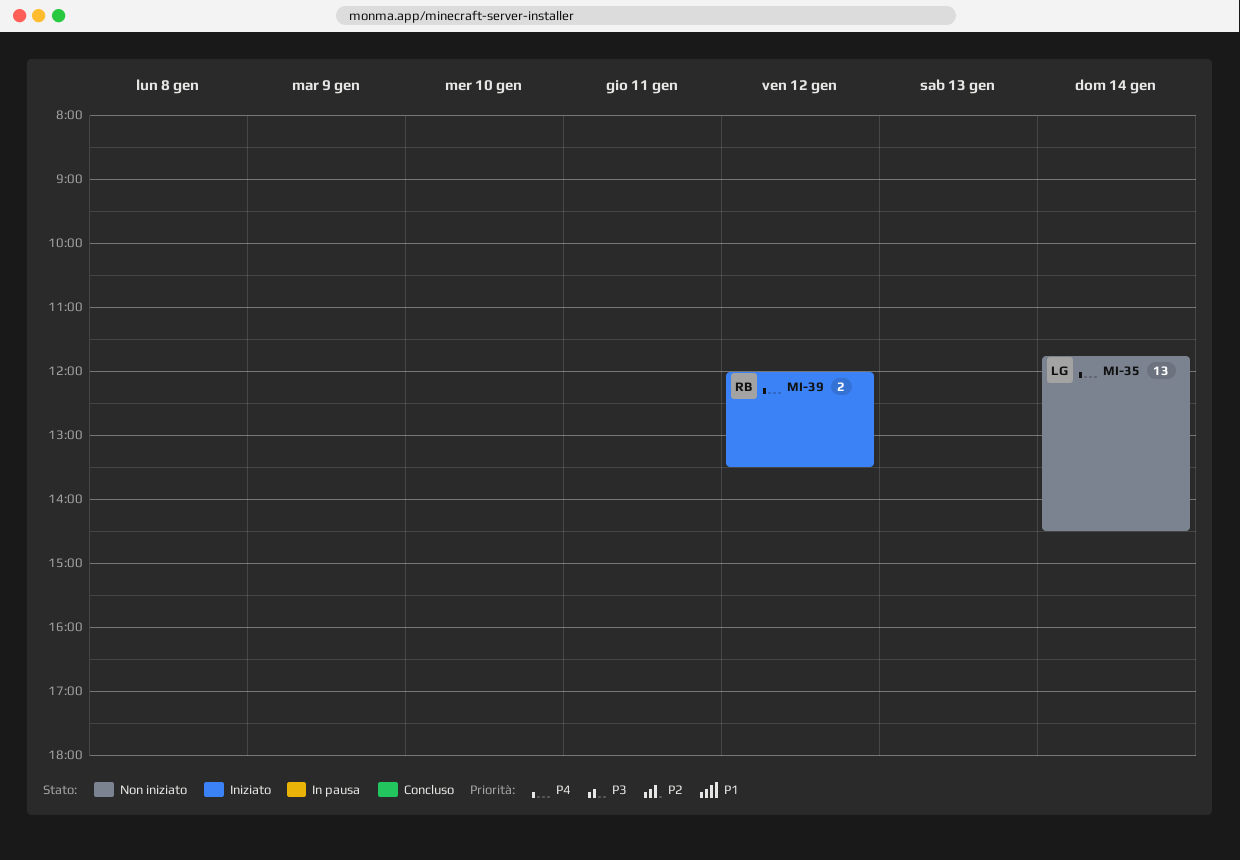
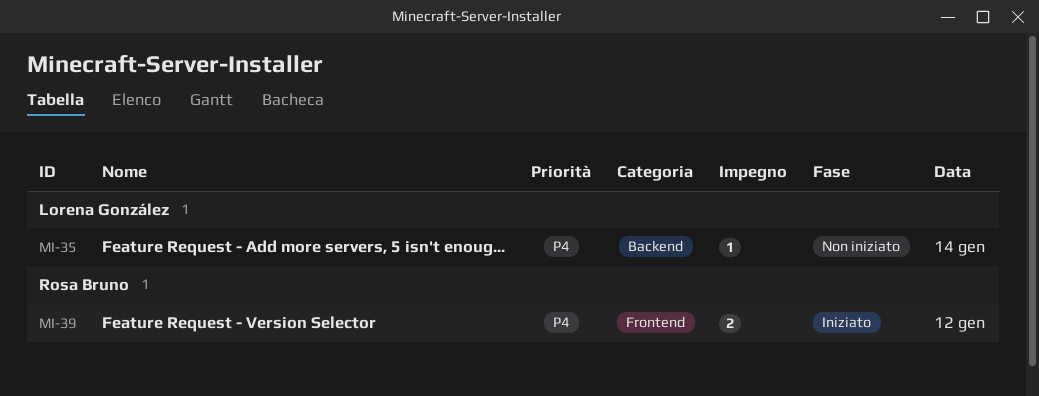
MI-35, estimate: 13 -> 1

